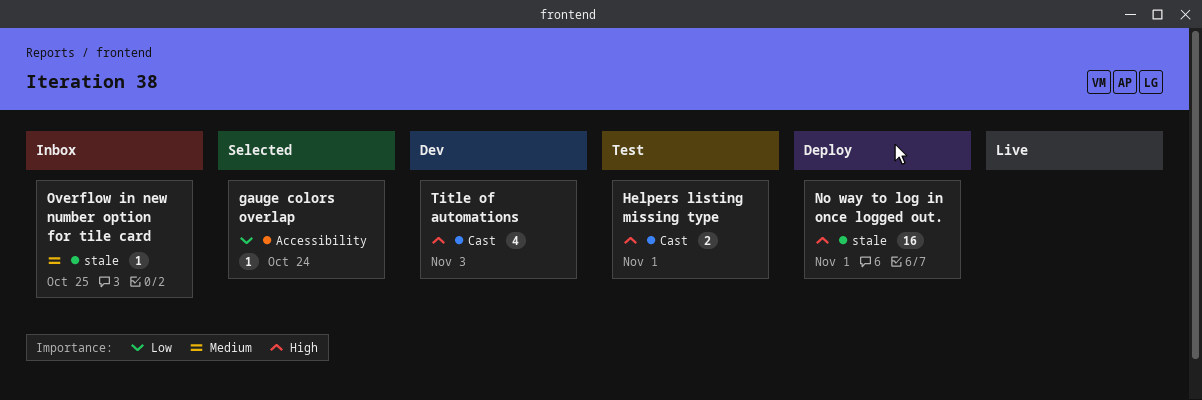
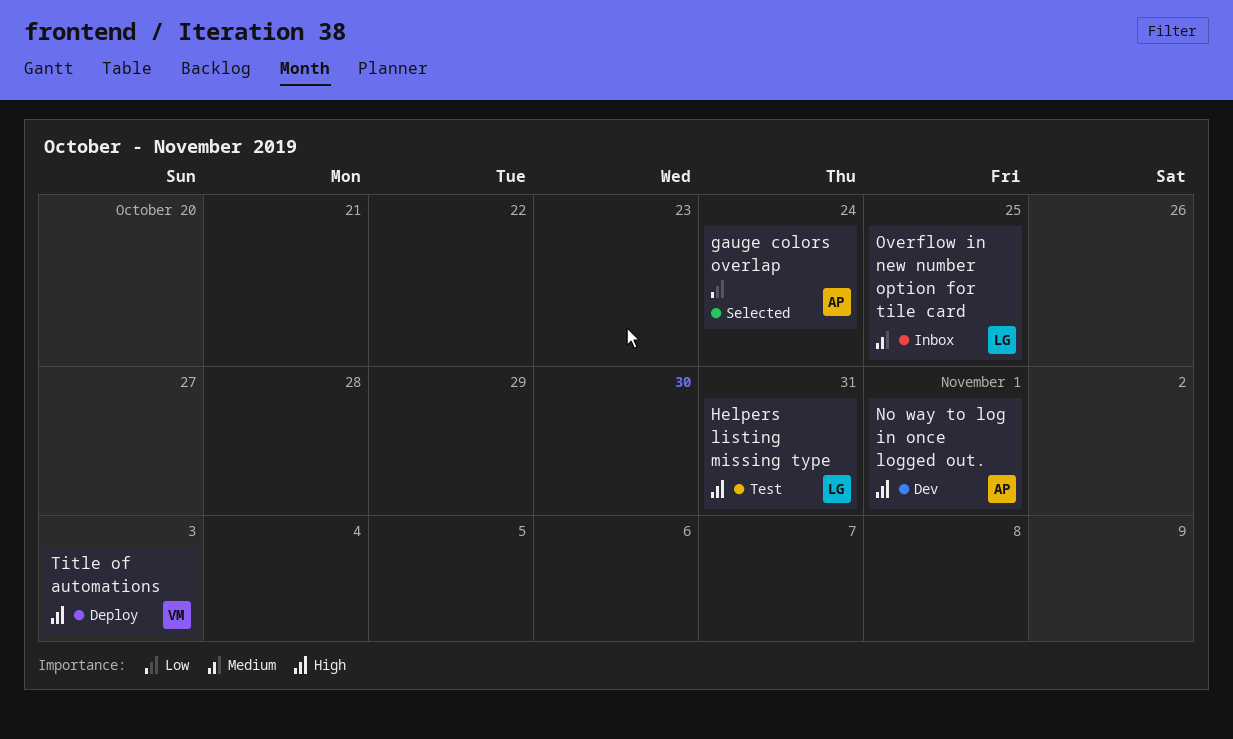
Helpers listing missing type, due: Nov 1 -> Oct 31
No way to log in once logged out., status: Deploy -> Dev
Title of automations, status: Dev -> Deploy

